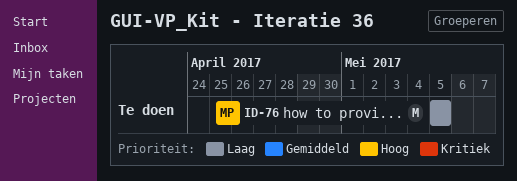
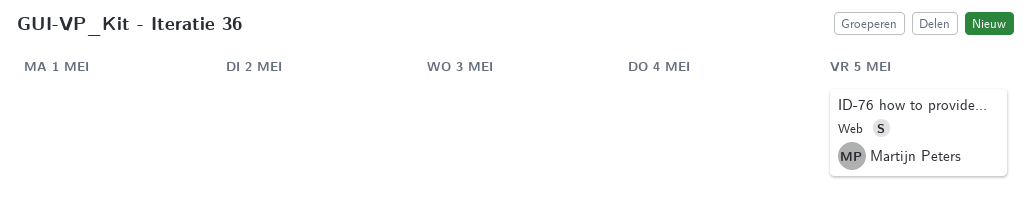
ID-76, estimate: M -> S

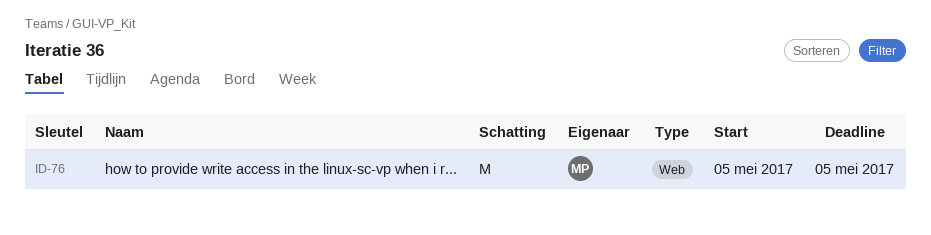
ID-76, estimate: S -> M

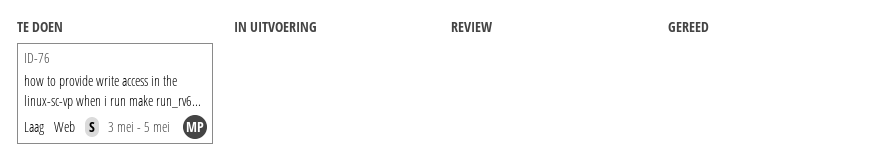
ID-76, estimate: M -> S
ID-76, start: May 5 -> May 3

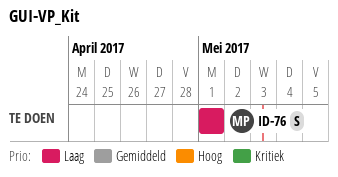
ID-76, start: May 3 -> May 1
ID-76, due: May 5 -> May 1

